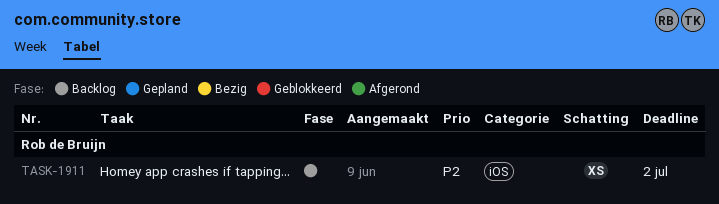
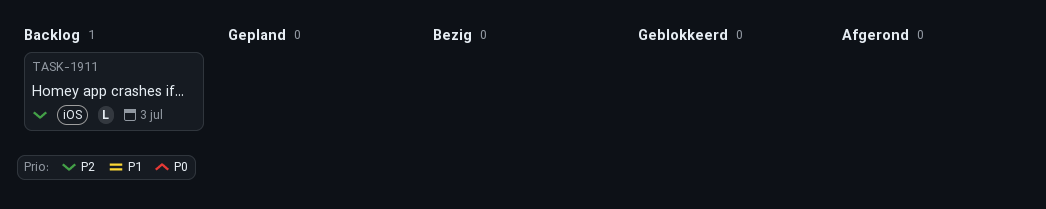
TASK-1911, estimate: XS -> L
TASK-1911, due: Jul 2 -> Jul 3

